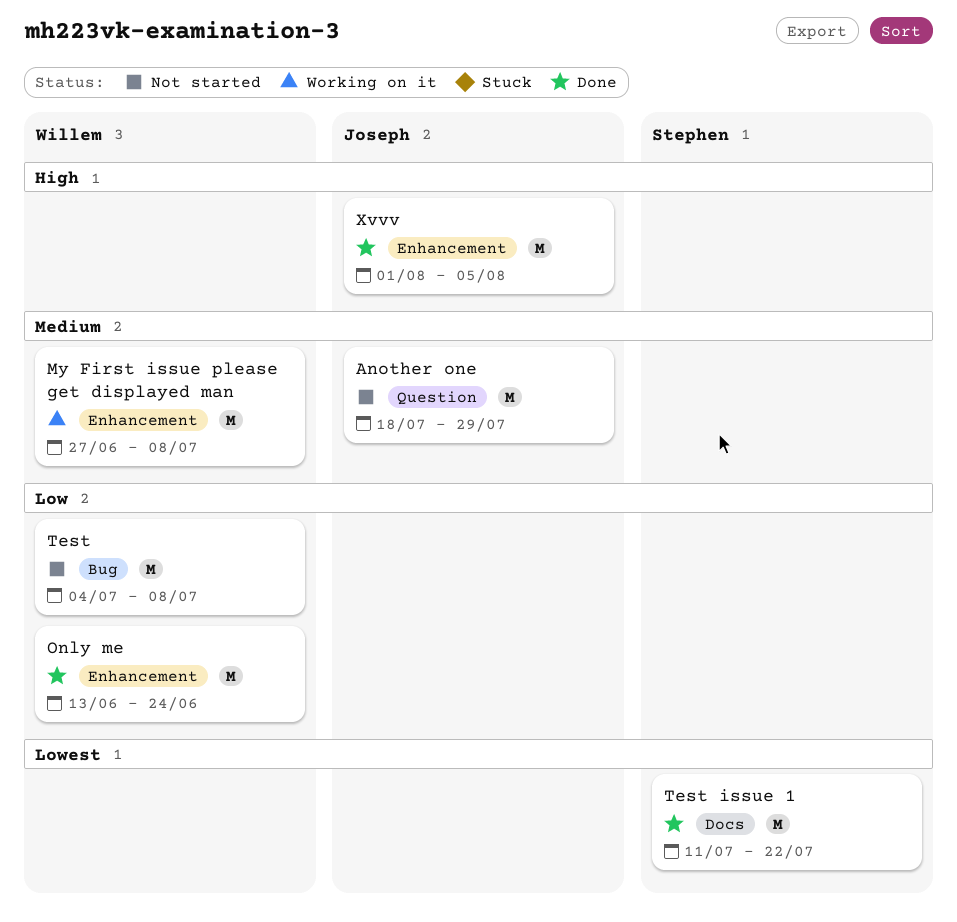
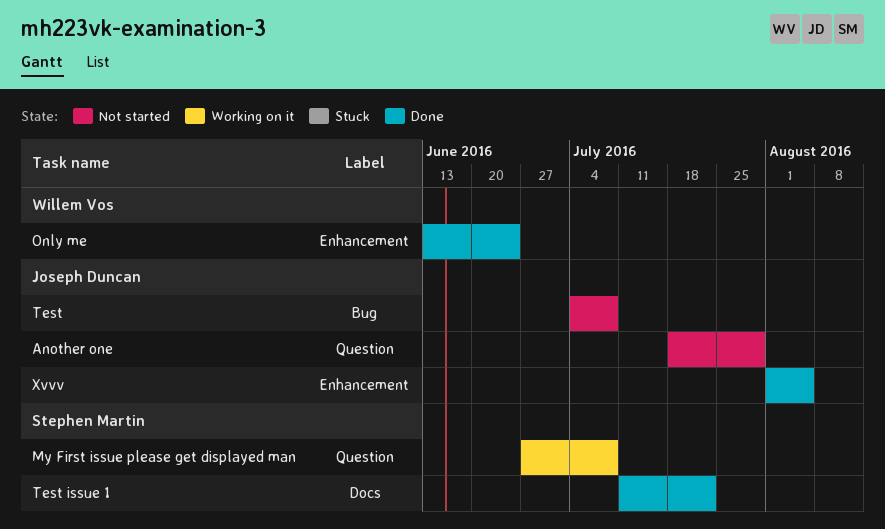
My First issue please get displayed man, owner: Willem Vos -> Stephen Martin
My First issue please get displayed man, label: Enhancement -> Question
Test, owner: Willem Vos -> Joseph Duncan

